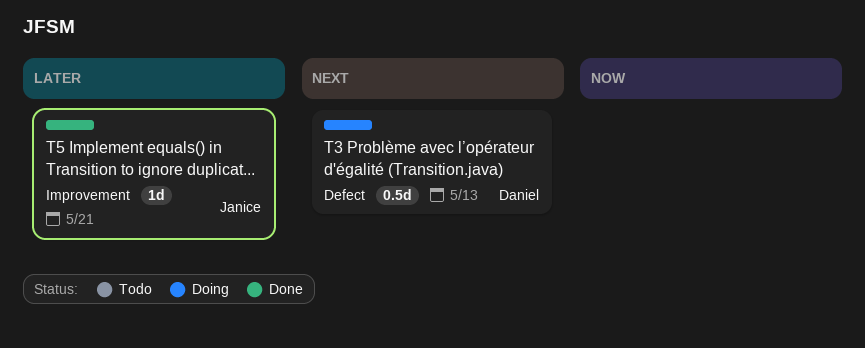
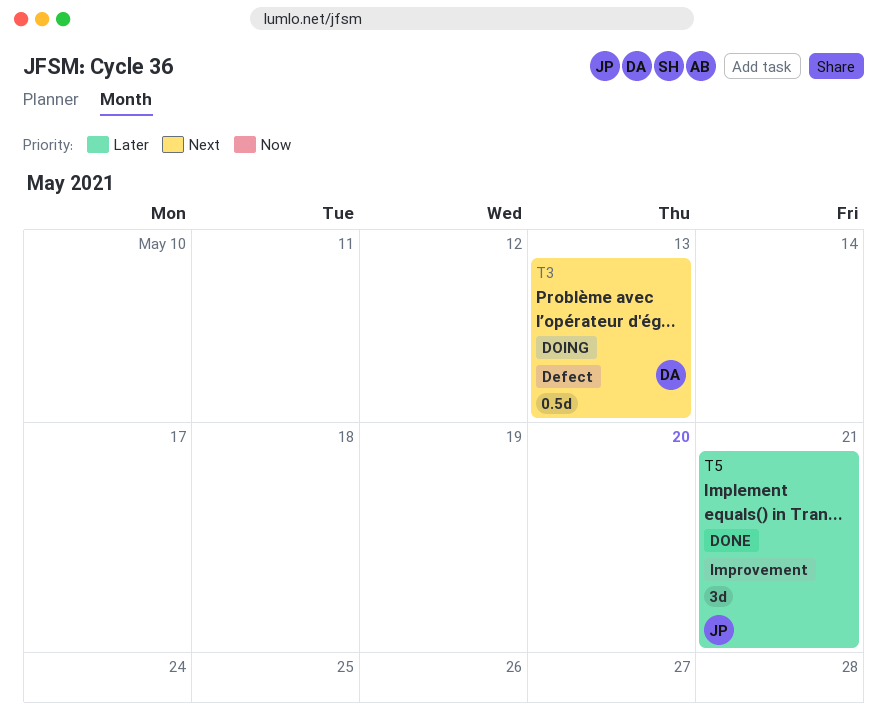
T5, estimate: 1d -> 3d

